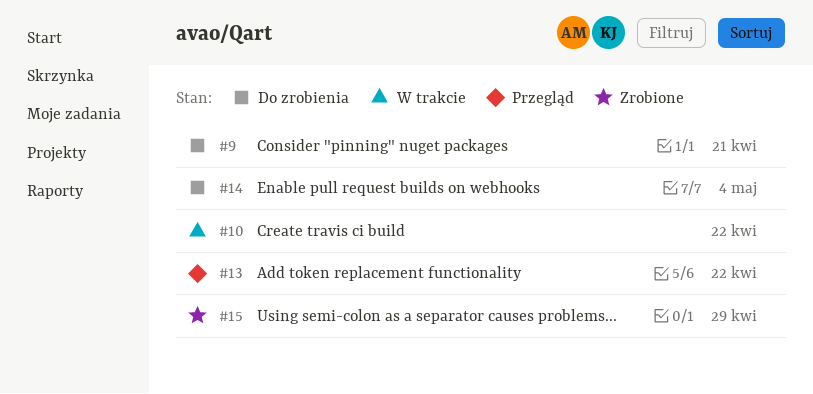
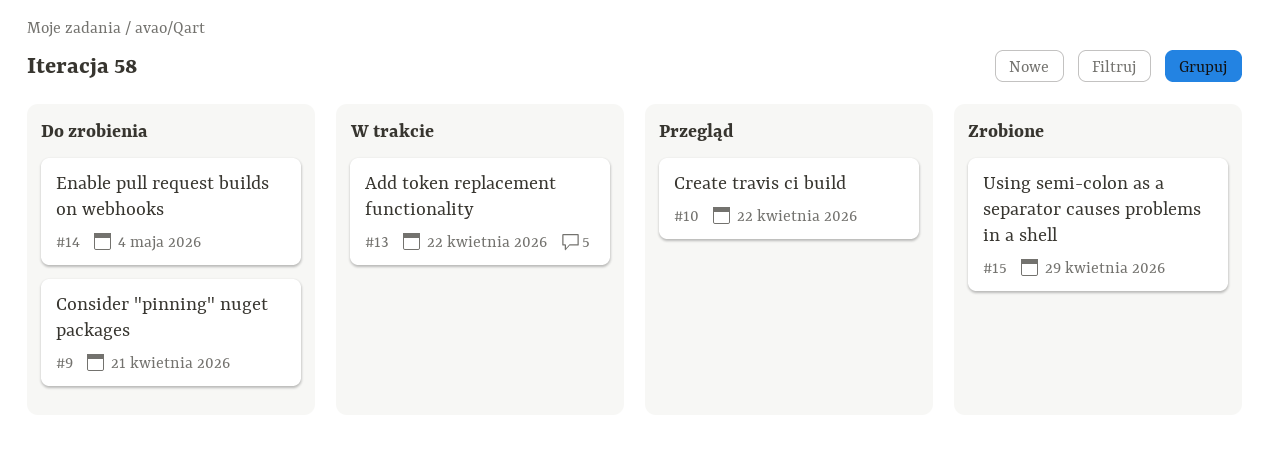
#10, status: W trakcie -> Przegląd
#13, status: Przegląd -> W trakcie

